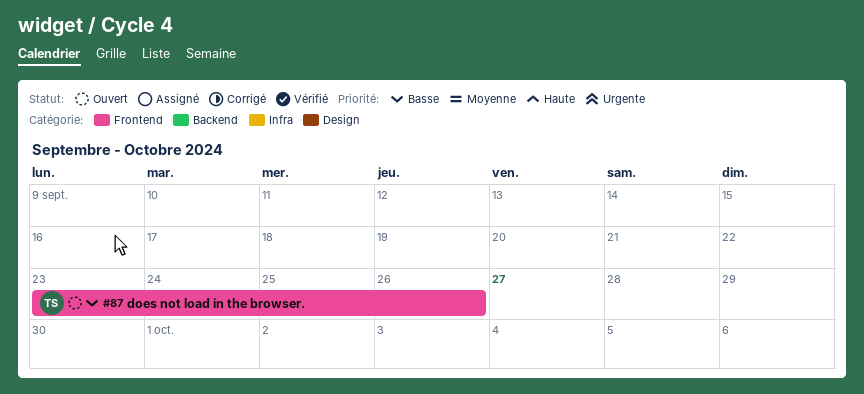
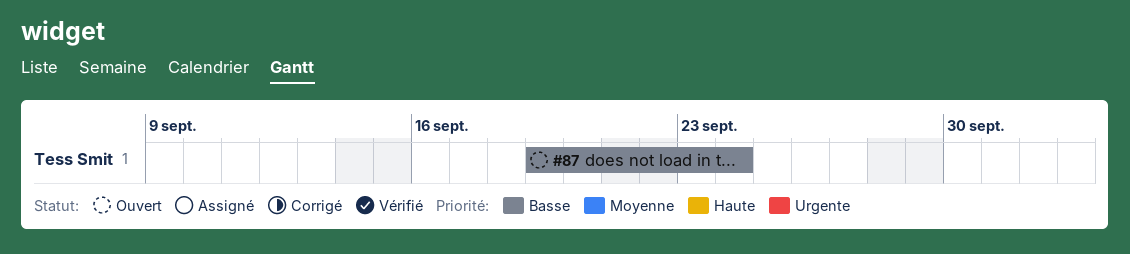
#87, start: Sep 23 -> Sep 19
#87, due: Sep 26 -> Sep 24

